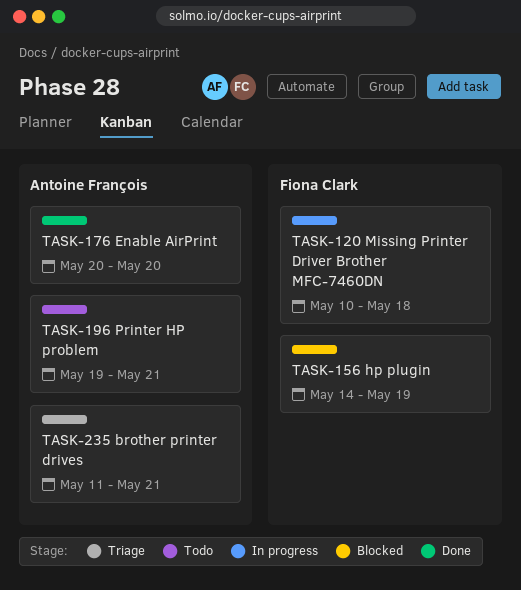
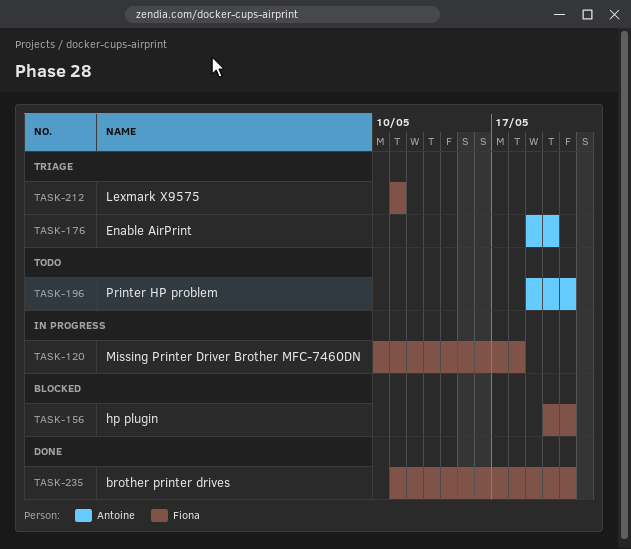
TASK-156, start: May 14 -> May 20
TASK-156, due: May 19 -> May 21
TASK-176, status: Done -> Triage
TASK-176, start: May 20 -> May 19
TASK-212: none -> present
TASK-235, status: Triage -> Done
TASK-235, owner: Antoine François -> Fiona Clark

